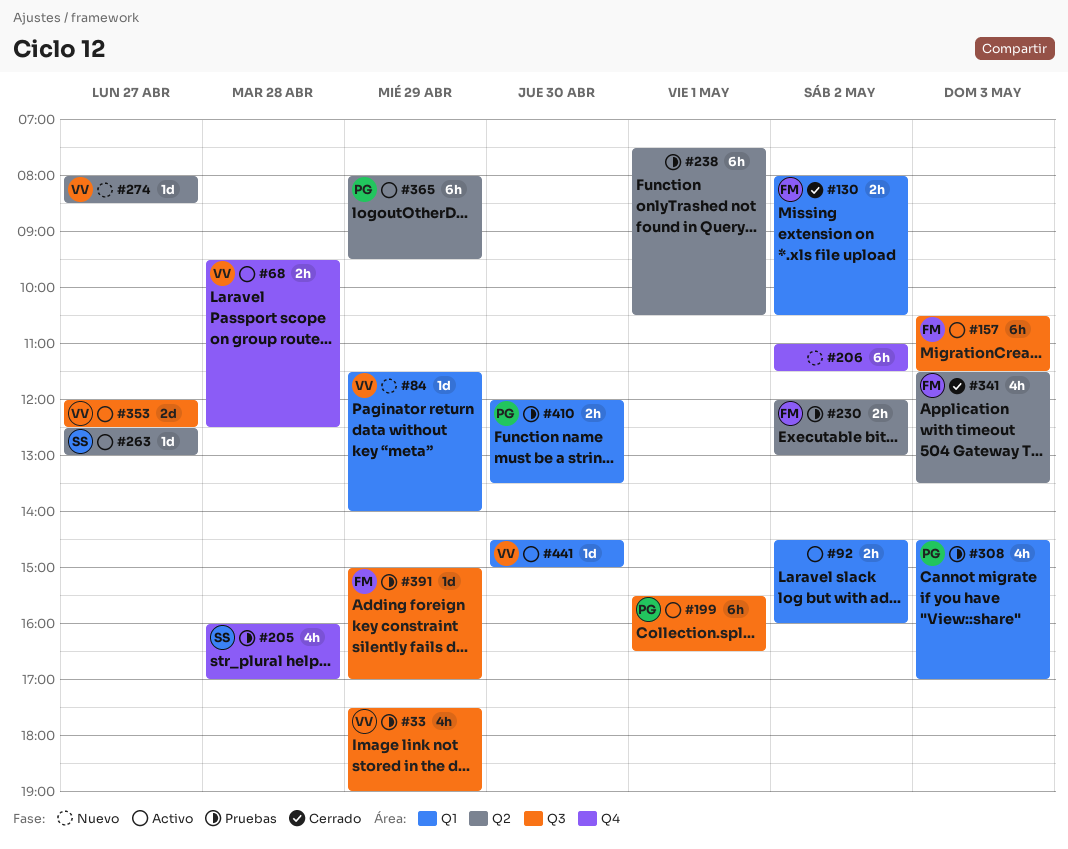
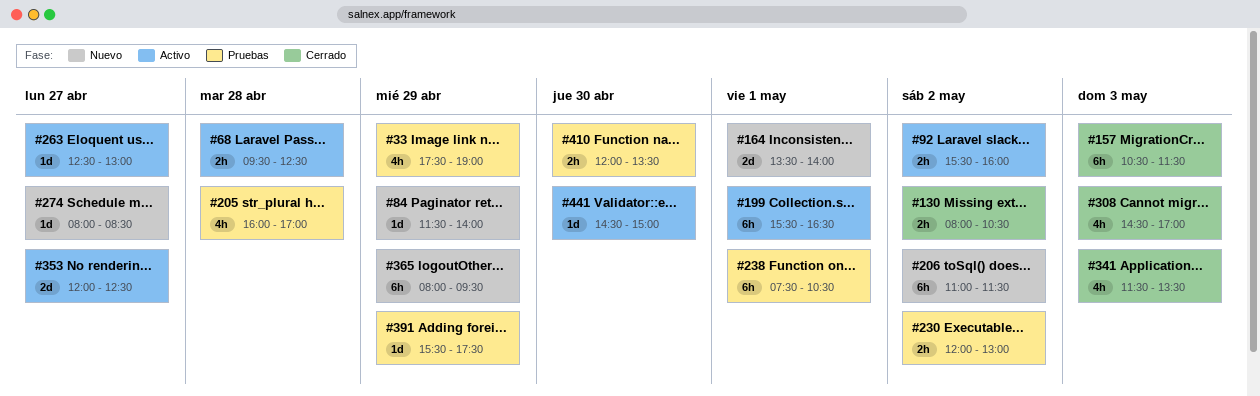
#92, begins: 14:30 -> 15:30
#157, status: Activo -> Cerrado
#164: none -> present
#308, status: Pruebas -> Cerrado
#365, status: Activo -> Nuevo
#391, begins: 15:00 -> 15:30
#391, ends: 17:00 -> 17:30

